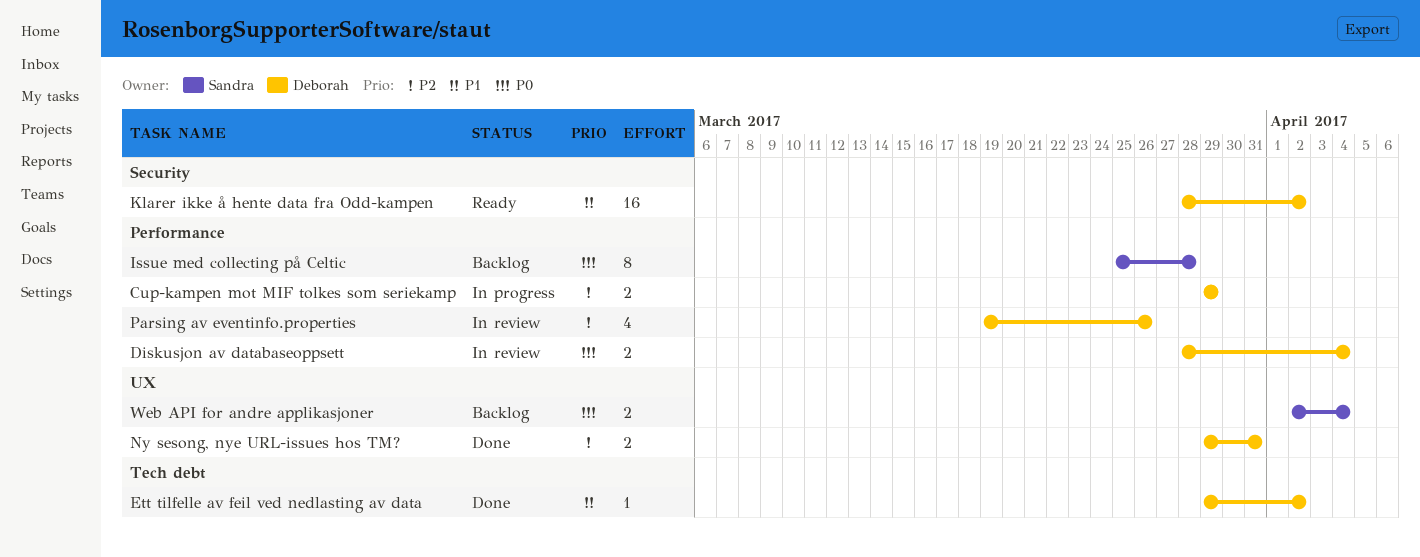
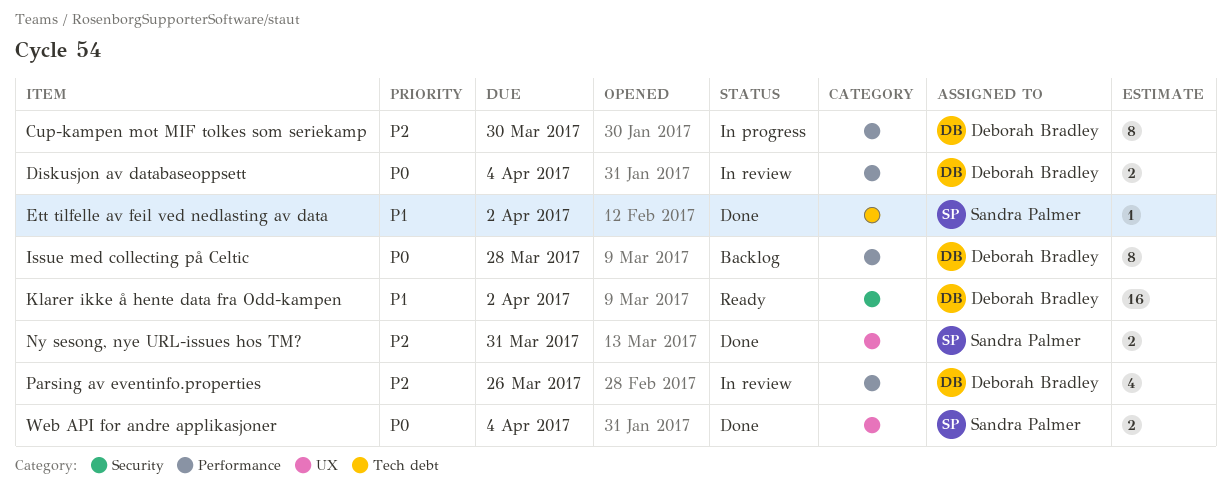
Cup-kampen mot MIF tolkes som seriekamp, estimate: 2 -> 8
Cup-kampen mot MIF tolkes som seriekamp, due: Mar 29 -> Mar 30
Ett tilfelle av feil ved nedlasting av data, owner: Deborah Bradley -> Sandra Palmer
Issue med collecting på Celtic, owner: Sandra Palmer -> Deborah Bradley
Ny sesong, nye URL-issues hos TM?, owner: Deborah Bradley -> Sandra Palmer
Web API for andre applikasjoner, status: Backlog -> Done

